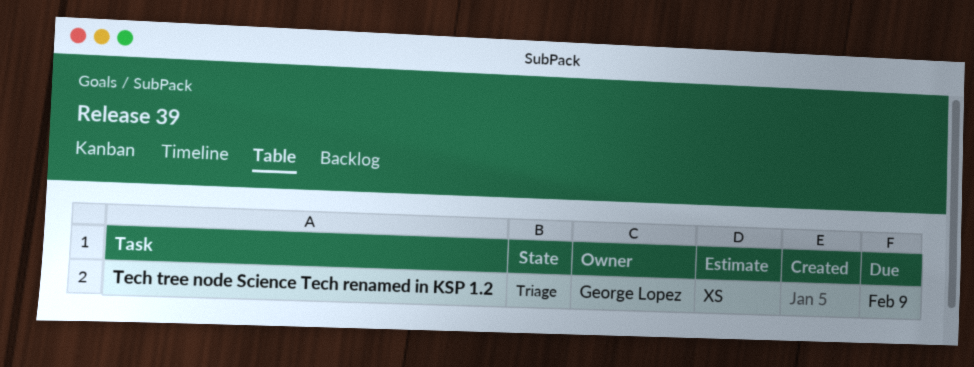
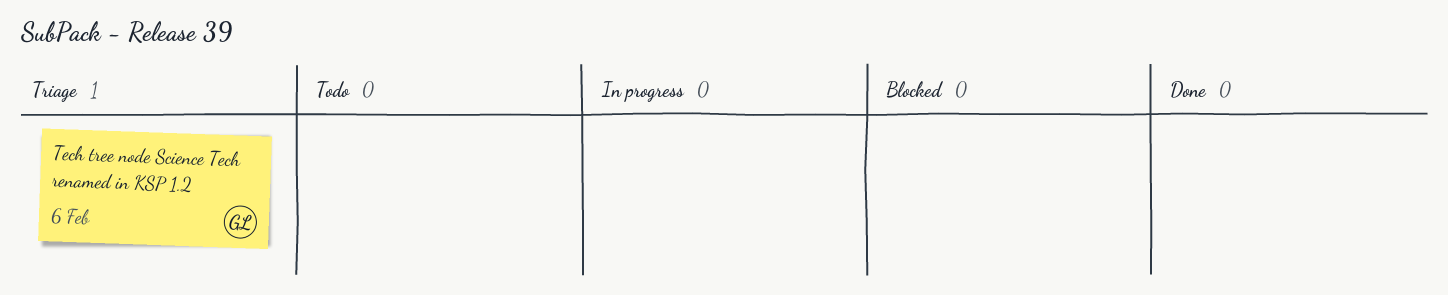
Tech tree node Science Tech renamed in KSP 1.2, due: Feb 9 -> Feb 6

